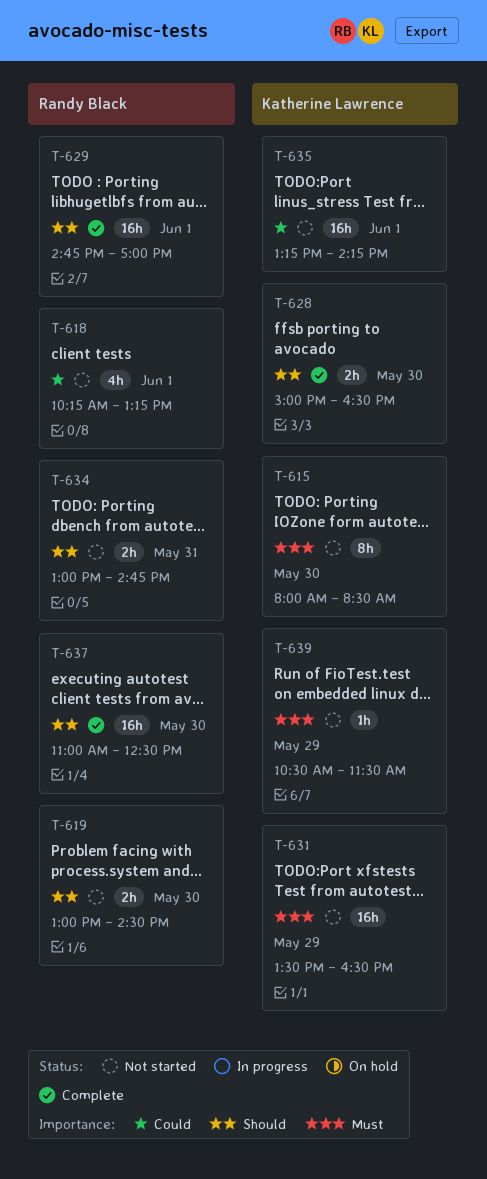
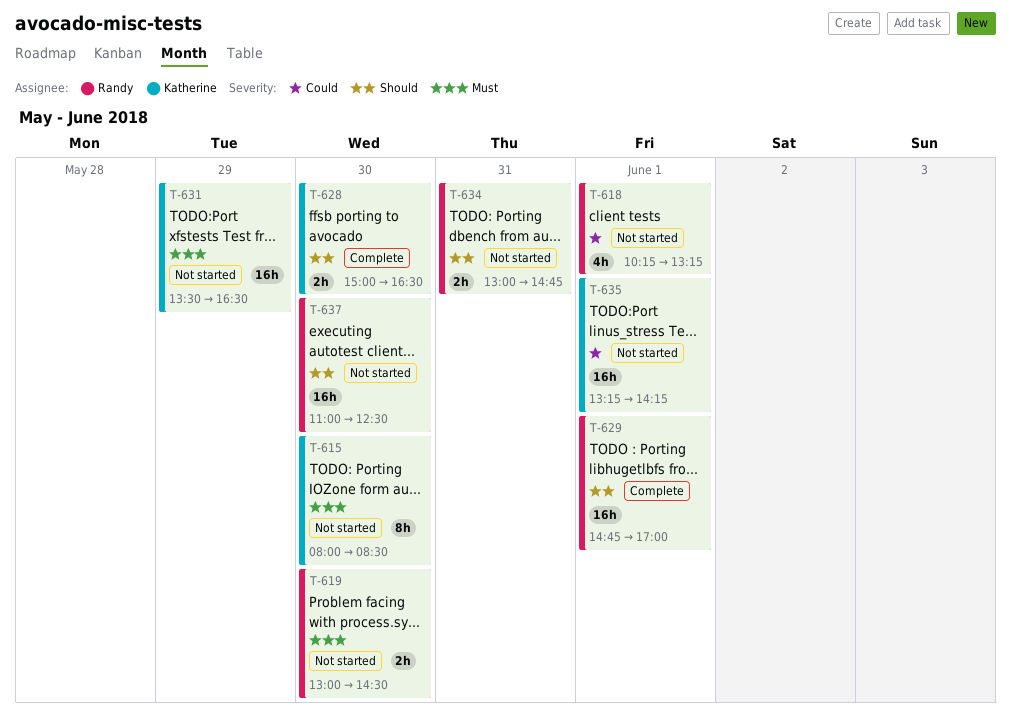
T-619, priority: Should -> Must
T-637, status: Complete -> Not started
T-639: present -> none

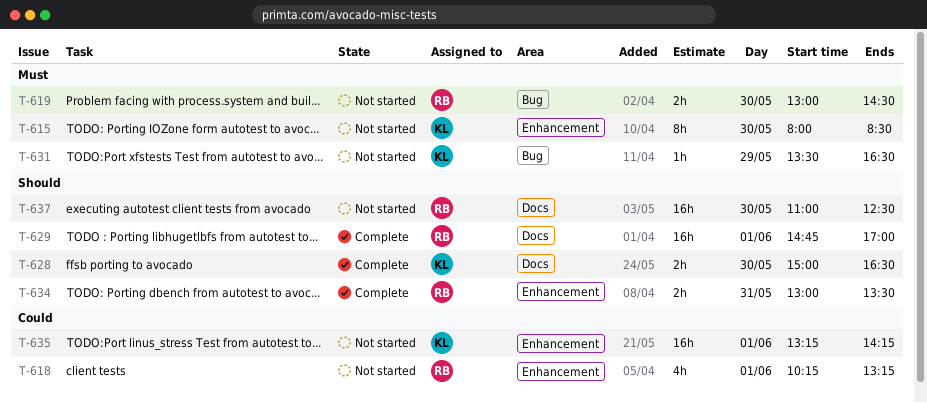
T-631, estimate: 16h -> 1h
T-634, status: Not started -> Complete
T-634, ends: 14:45 -> 13:30

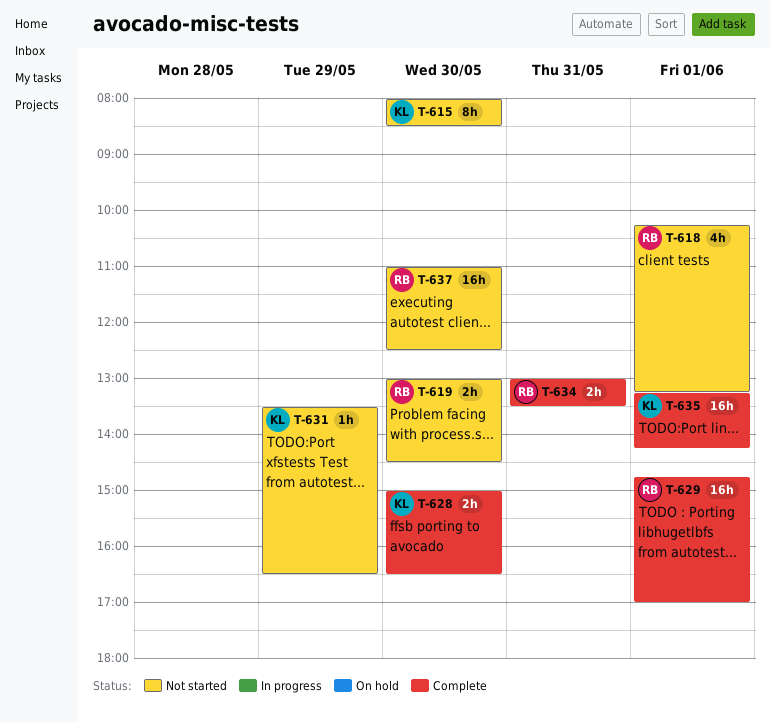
T-635, status: Not started -> Complete

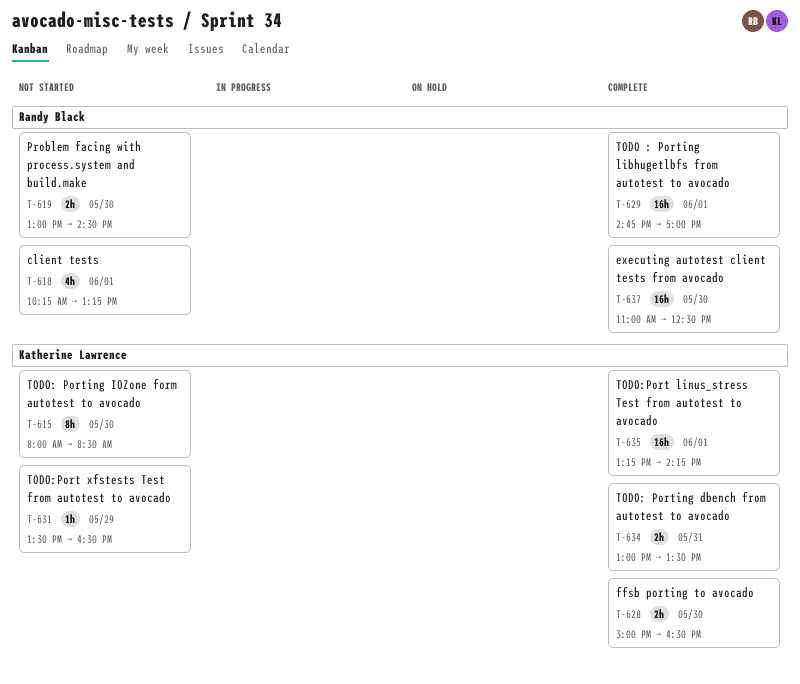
T-634, owner: Randy Black -> Katherine Lawrence
T-637, status: Not started -> Complete

